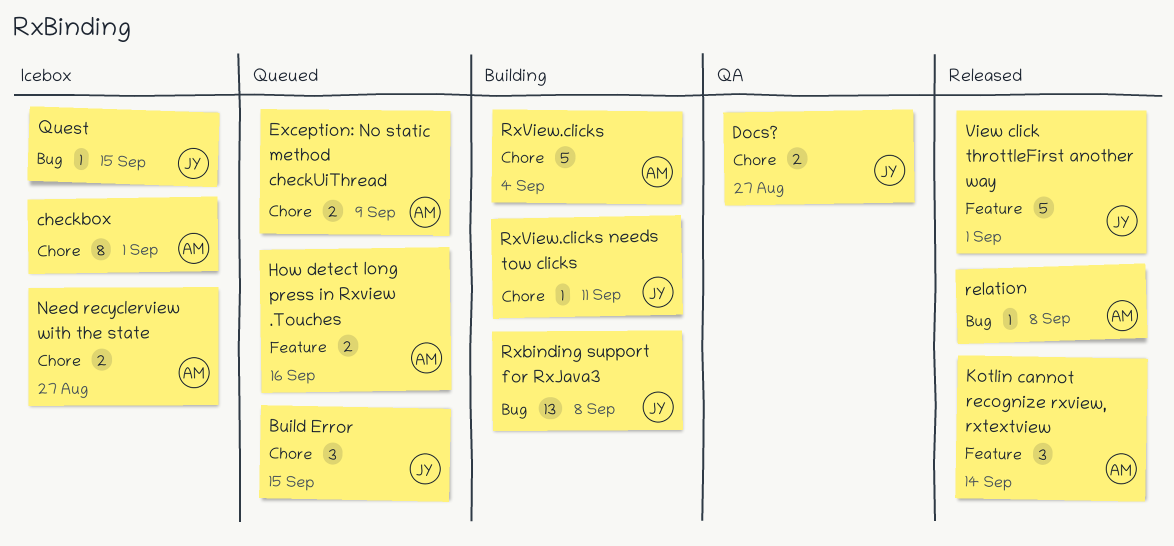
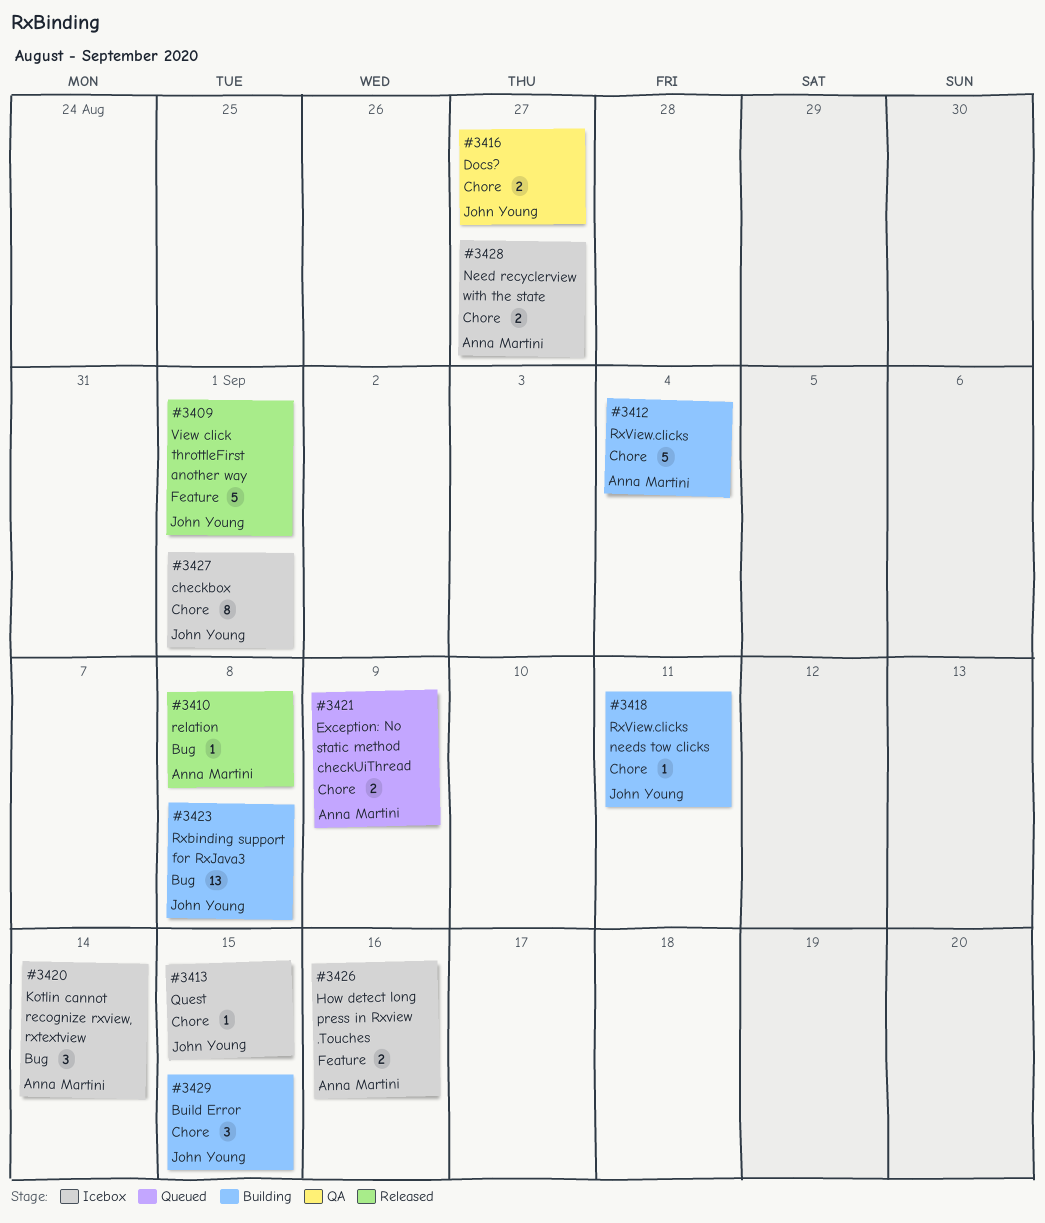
Build Error, status: Queued -> Building
checkbox, owner: Anna Martini -> John Young
How detect long press in Rxview .Touches, status: Queued -> Icebox
Kotlin cannot recognize rxview, rxtextview, status: Released -> Icebox
Kotlin cannot recognize rxview, rxtextview, label: Feature -> Bug
Quest, label: Bug -> Chore

